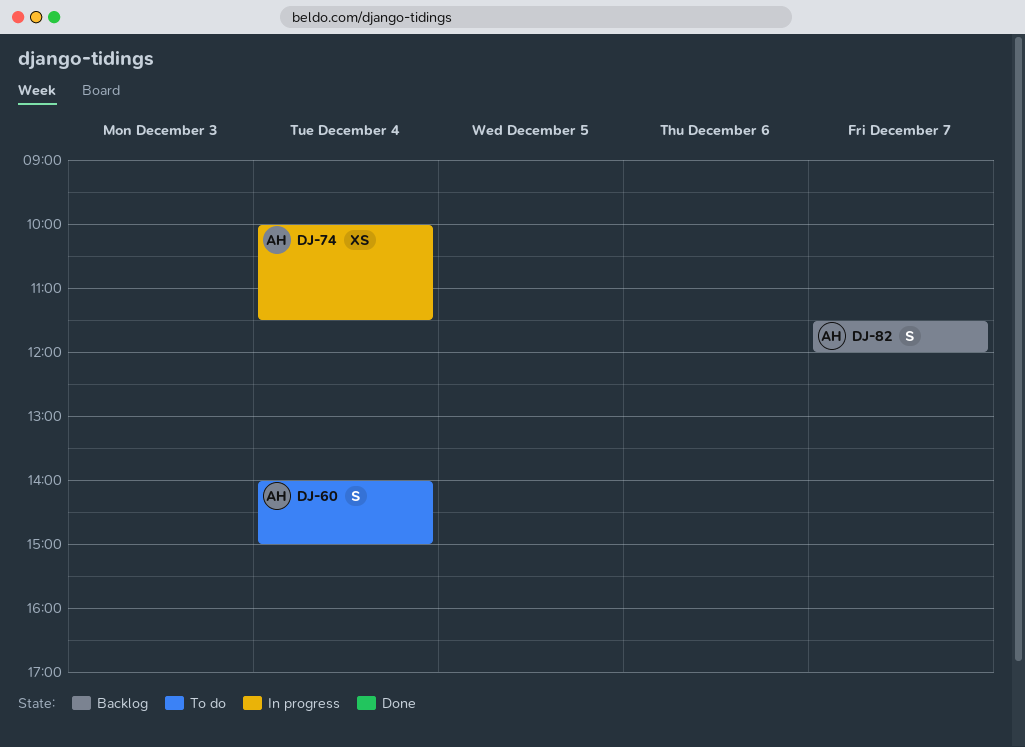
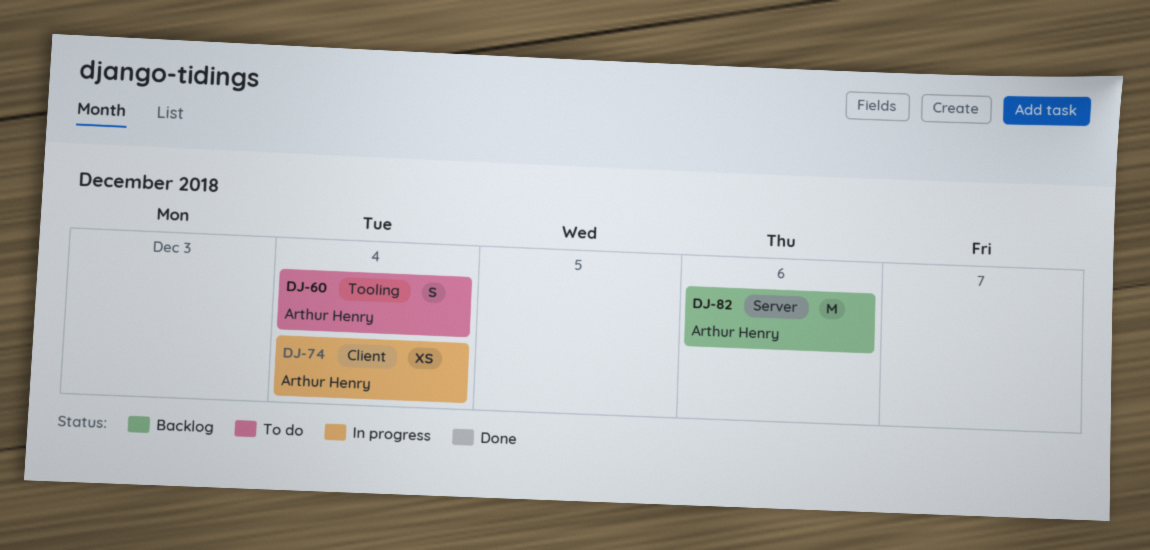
DJ-82, estimate: S -> M
DJ-82, day: Dec 7 -> Dec 6

